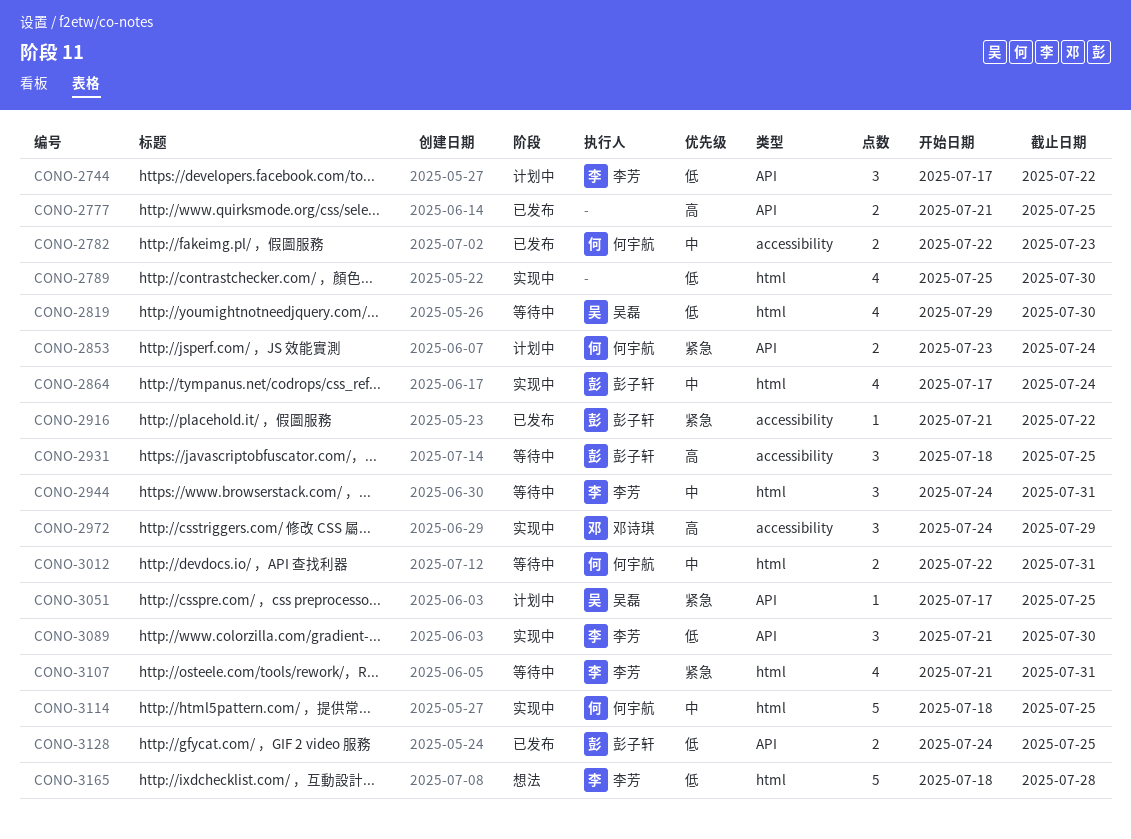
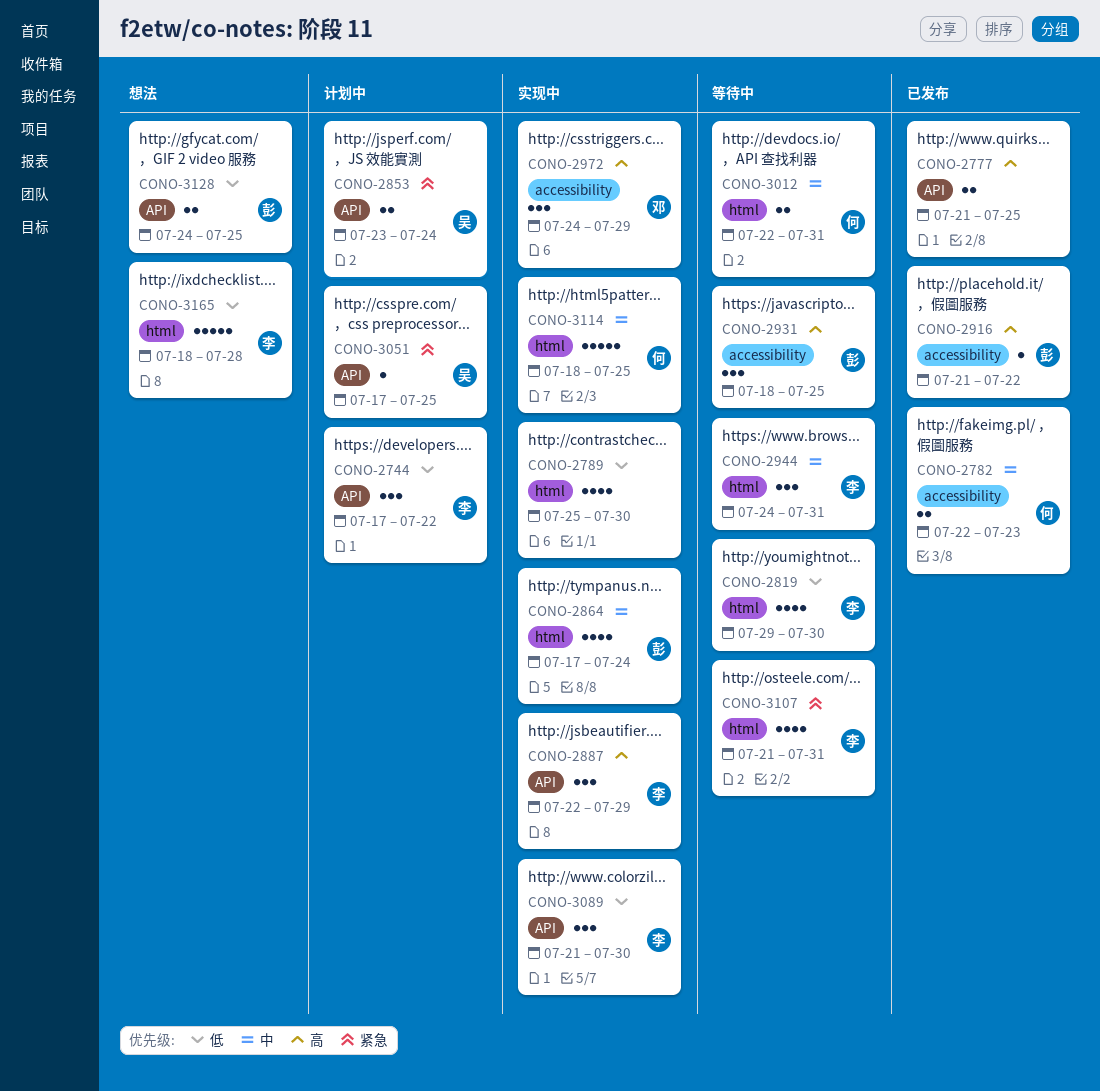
CONO-2819, owner: 吴磊 -> 李芳
CONO-2853, owner: 何宇航 -> 吴磊
CONO-2887: none -> present
CONO-2916, priority: 紧急 -> 高
CONO-3128, status: 已发布 -> 想法

